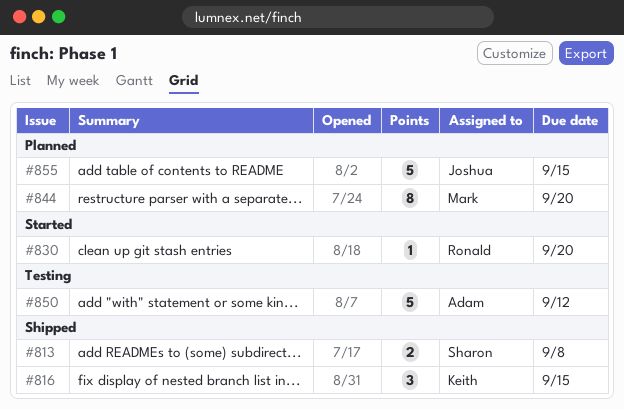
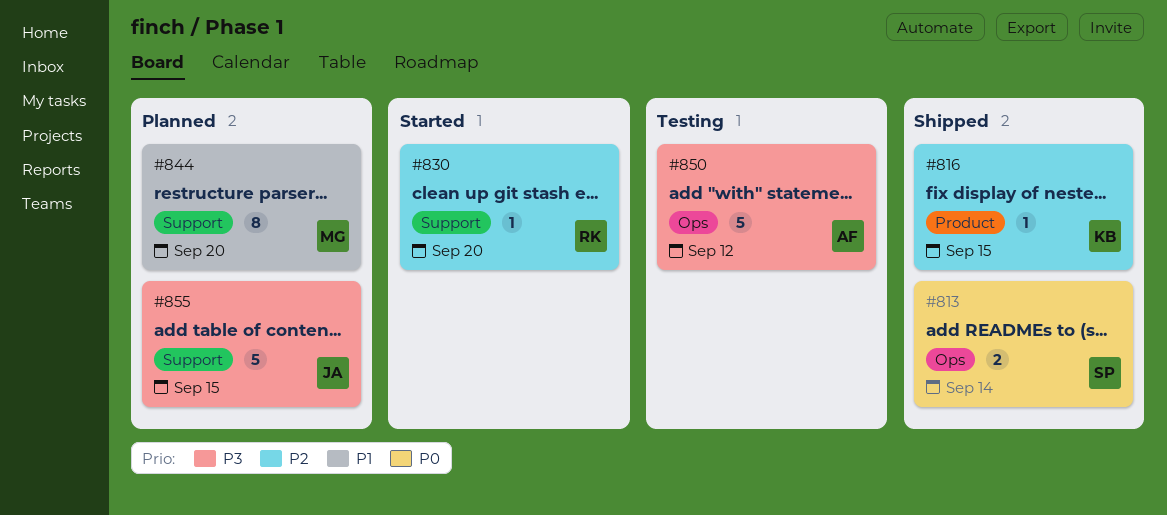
#813, due: Sep 8 -> Sep 14
#816, estimate: 3 -> 1

